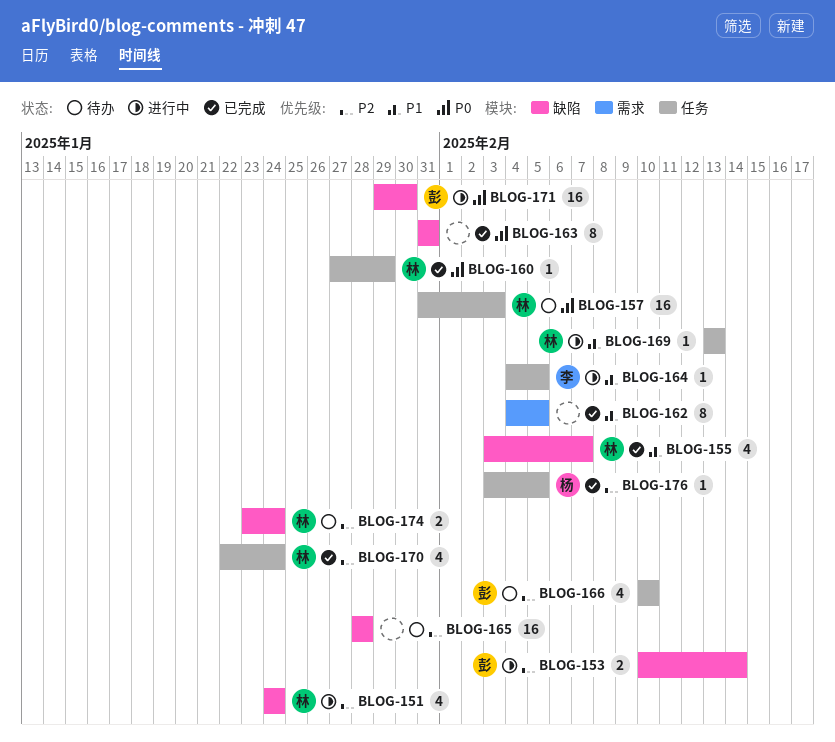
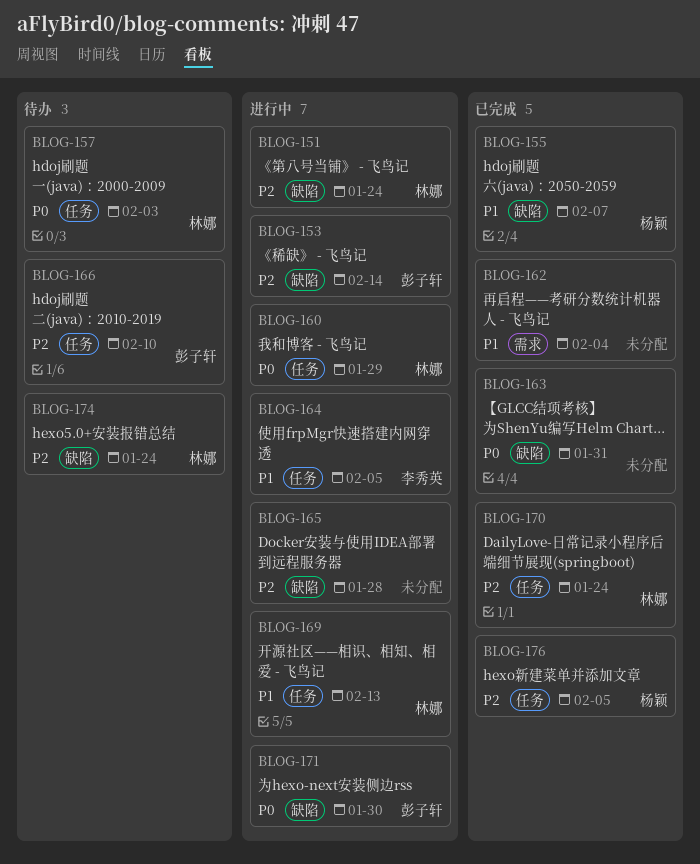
BLOG-155, owner: 林娜 -> 杨颖
BLOG-160, status: 已完成 -> 进行中
BLOG-162, due: Feb 5 -> Feb 4
BLOG-165, status: 待办 -> 进行中

